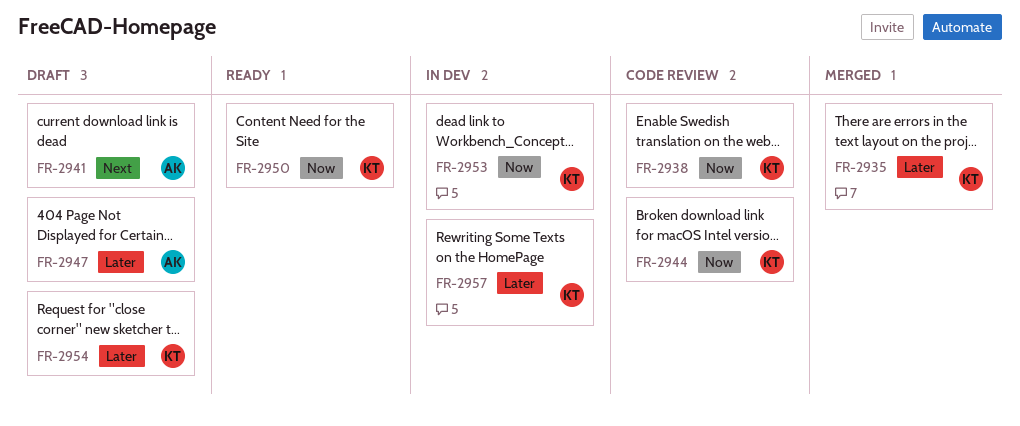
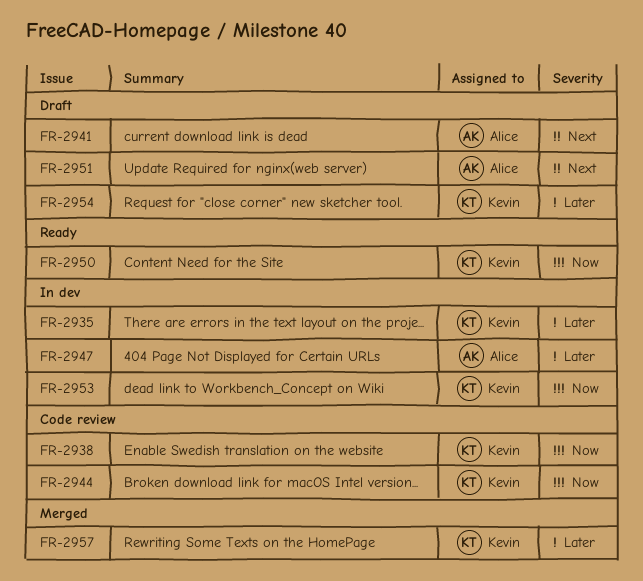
FR-2935, status: Merged -> In dev
FR-2947, status: Draft -> In dev
FR-2951: none -> present
FR-2957, status: In dev -> Merged

